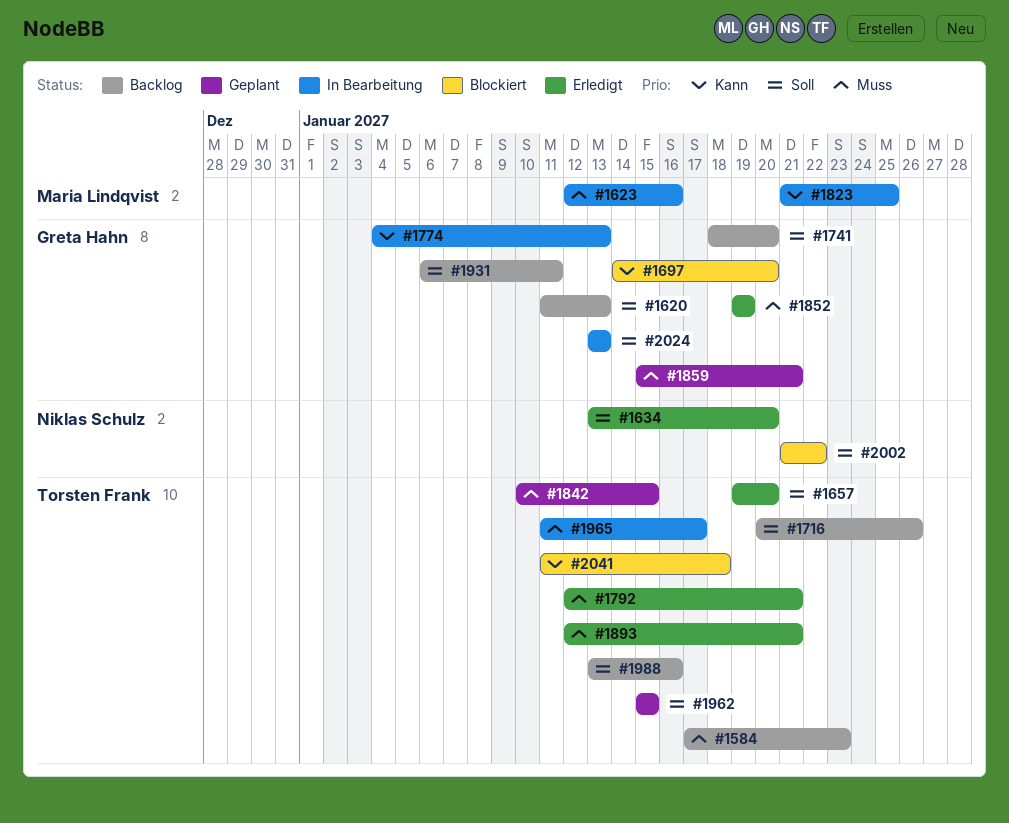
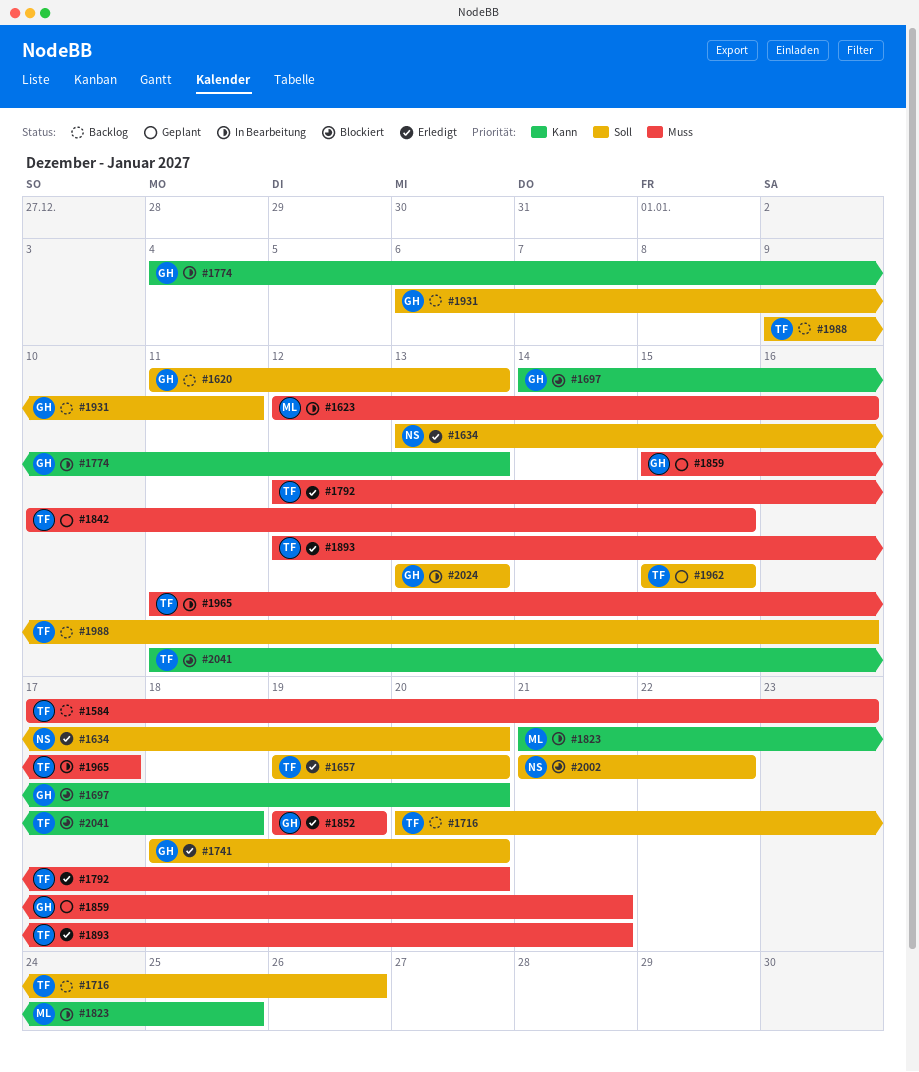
#1741, status: Backlog -> Erledigt
#1792, due: Jan 21 -> Jan 20
#1988, start: Jan 13 -> Jan 9

